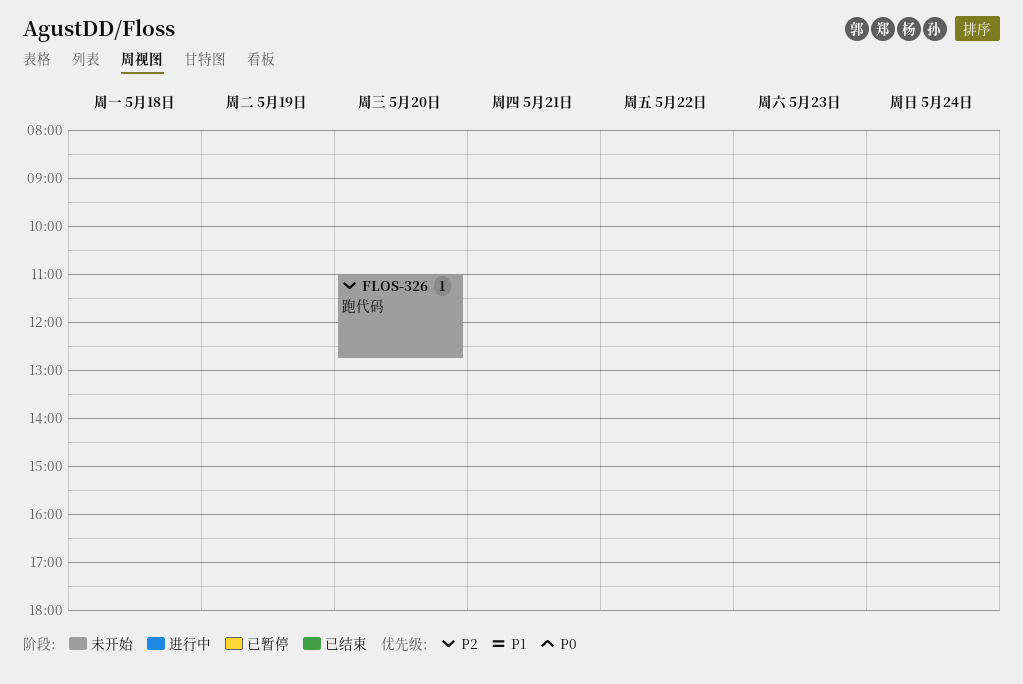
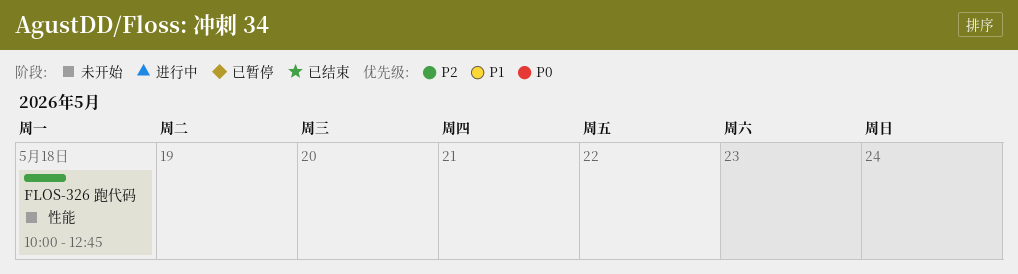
FLOS-326, day: May 20 -> May 18
FLOS-326, begins: 11:00 -> 10:00

